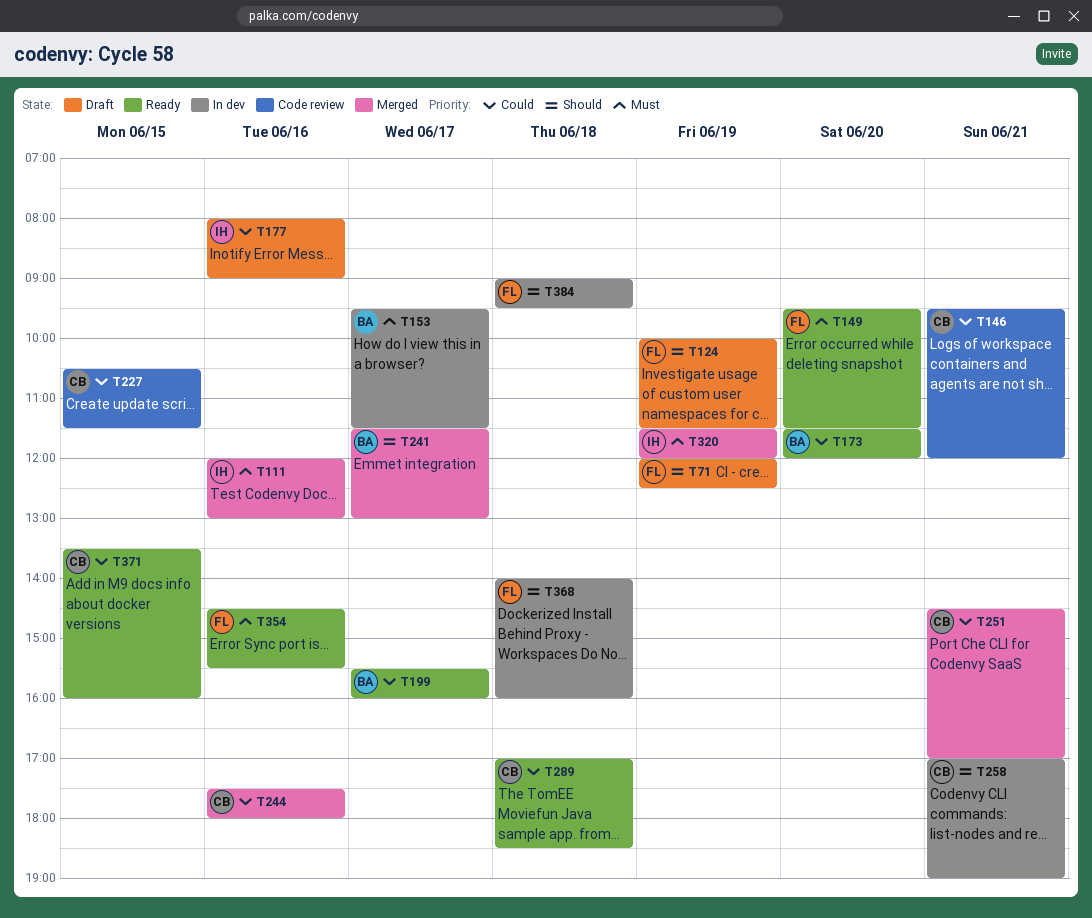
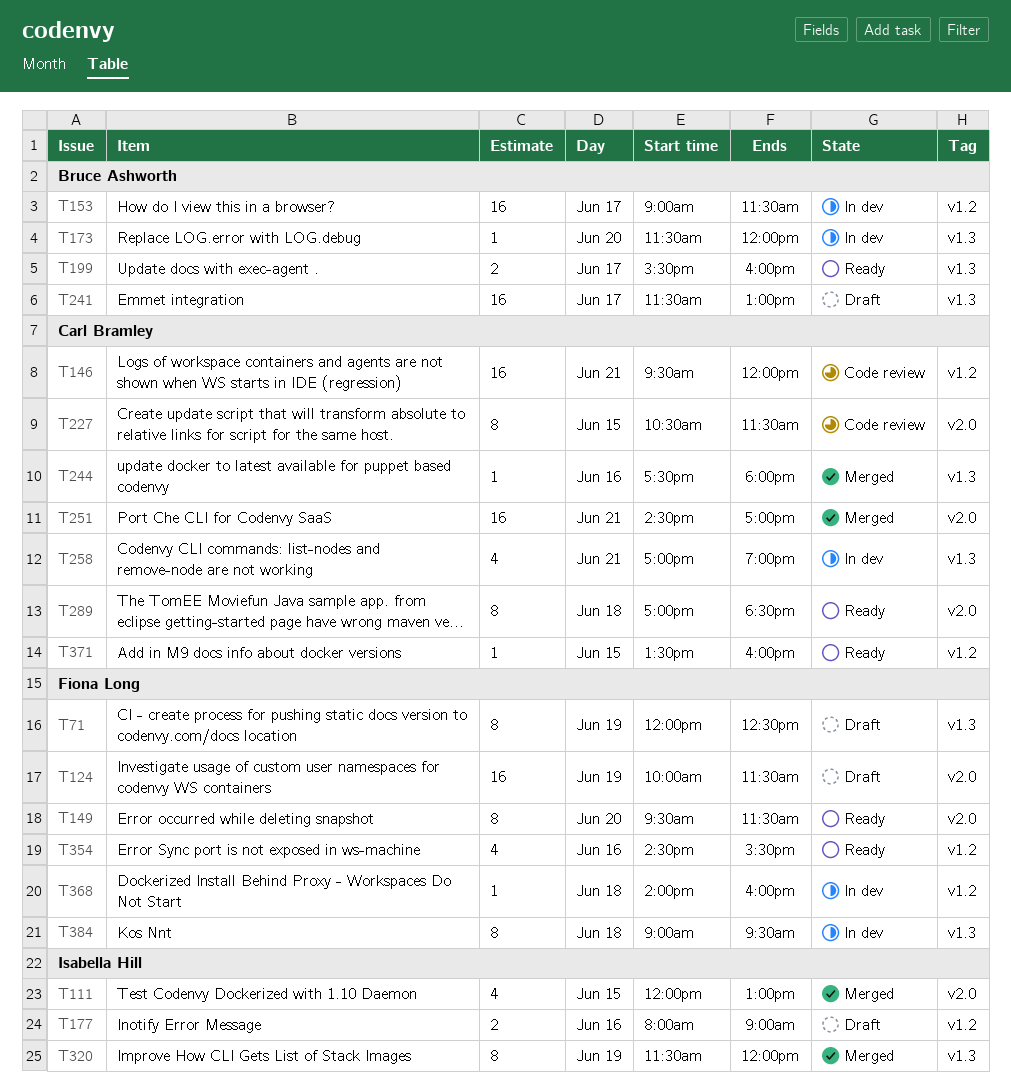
T111, day: Jun 16 -> Jun 15
T153, begins: 09:30 -> 09:00
T173, status: Ready -> In dev
T241, status: Merged -> Draft

